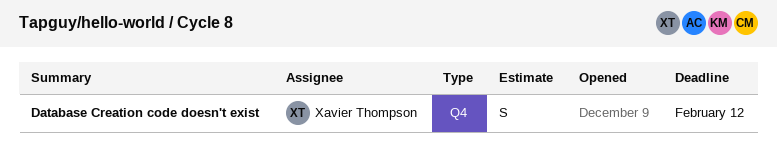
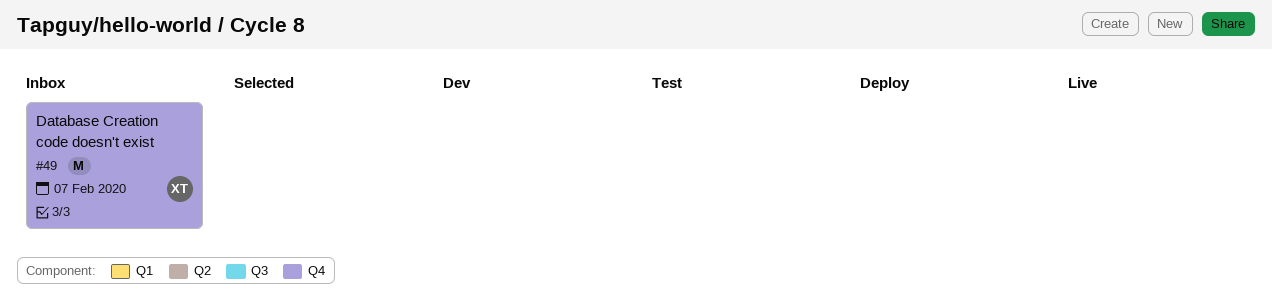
Database Creation code doesn't exist, estimate: S -> M
Database Creation code doesn't exist, due: Feb 12 -> Feb 7

